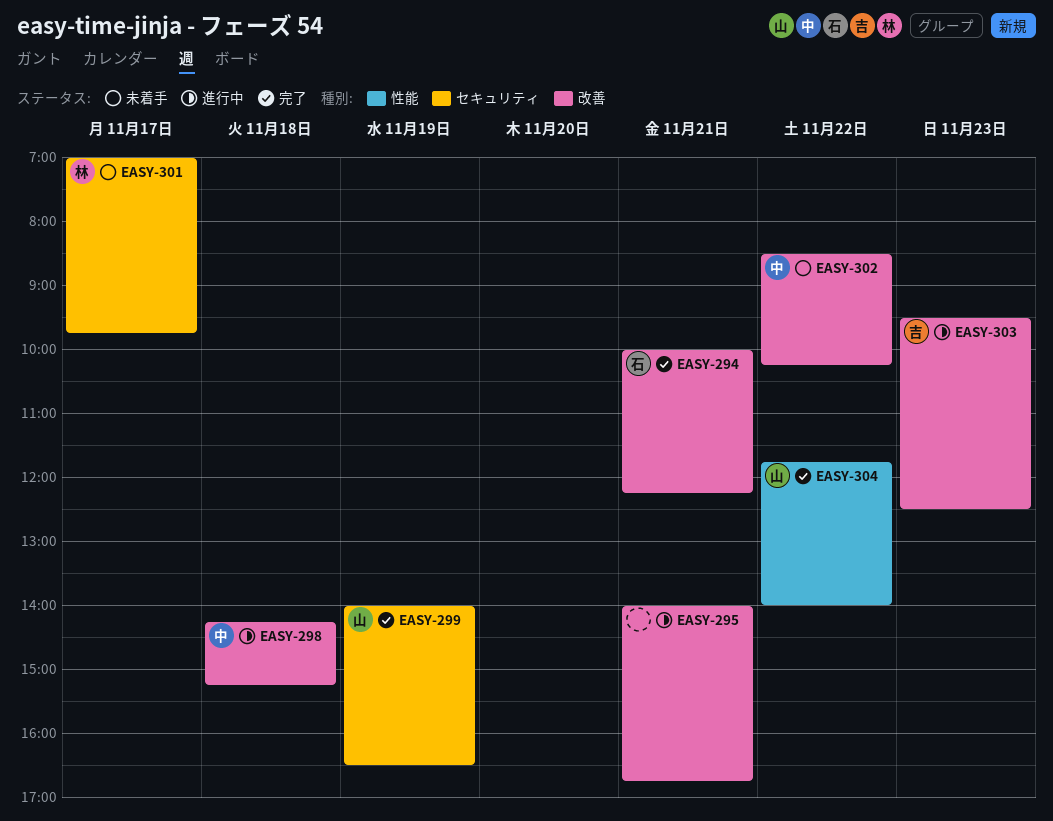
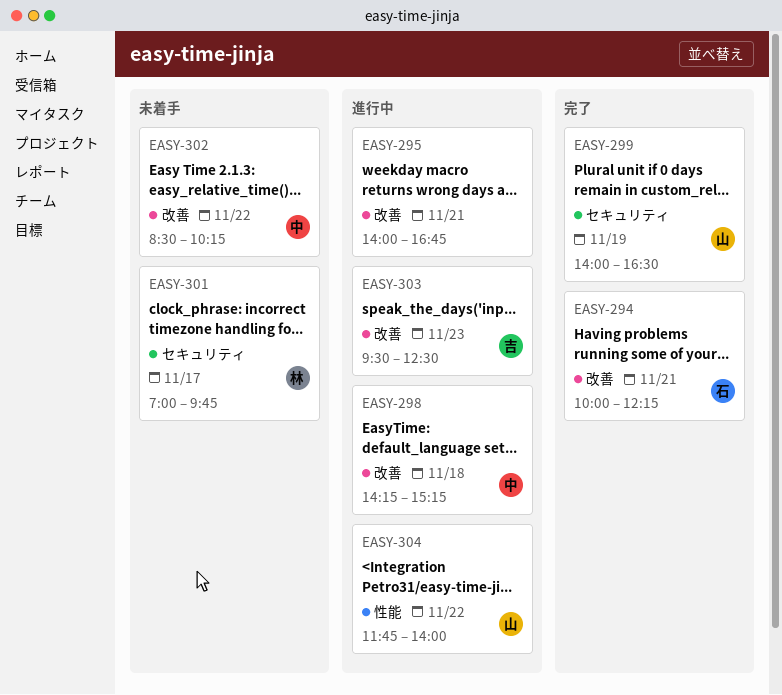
EASY-304, status: 完了 -> 進行中

